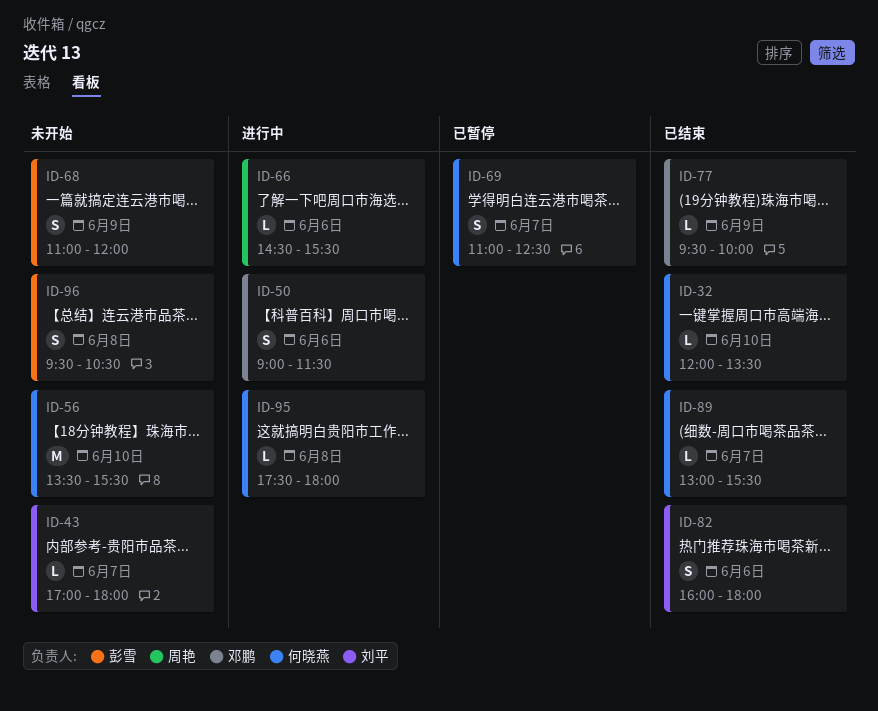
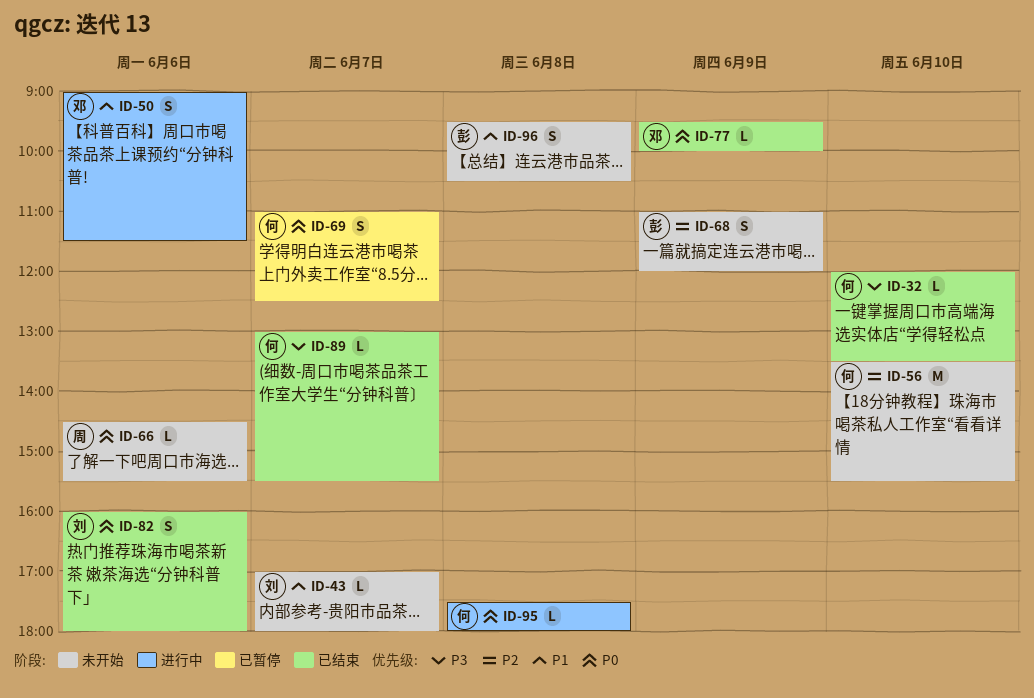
ID-66, status: 进行中 -> 未开始

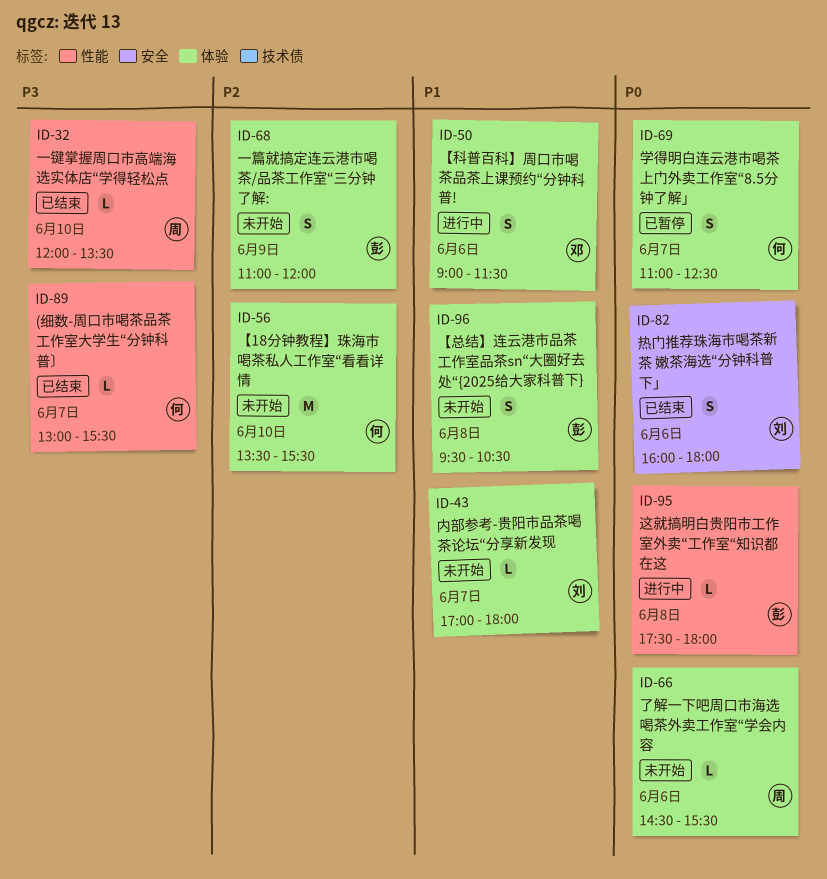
ID-32, owner: 何 -> 周
ID-77: present -> none
ID-95, owner: 何 -> 彭

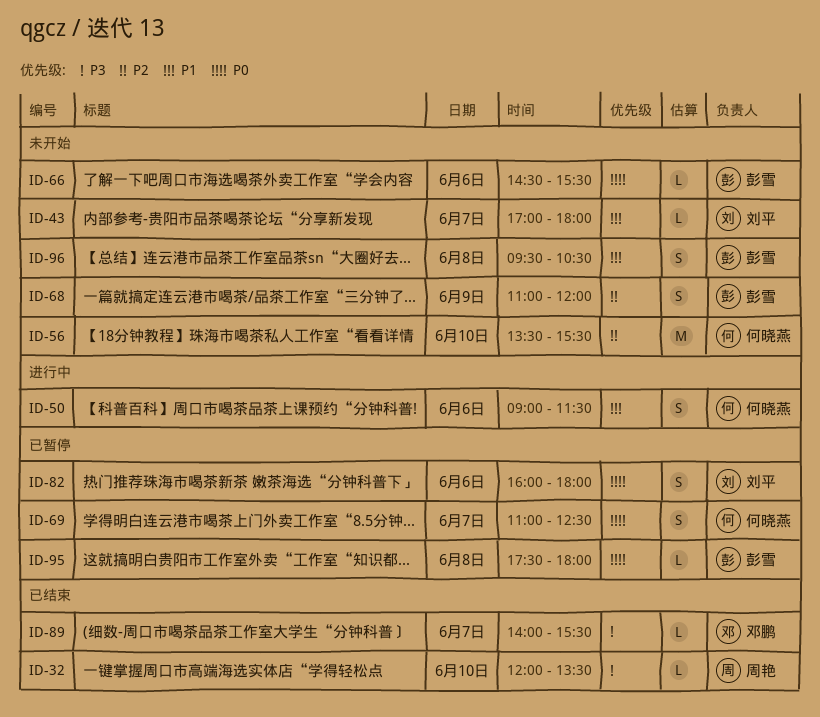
ID-50, owner: 邓鹏 -> 何晓燕
ID-66, owner: 周艳 -> 彭雪
ID-82, status: 已结束 -> 已暂停
ID-89, owner: 何晓燕 -> 邓鹏
ID-89, begins: 13:00 -> 14:00
ID-95, status: 进行中 -> 已暂停

